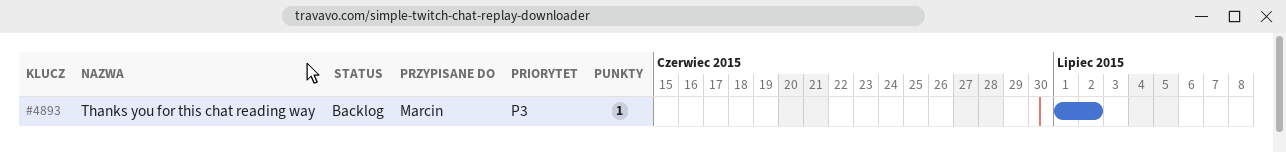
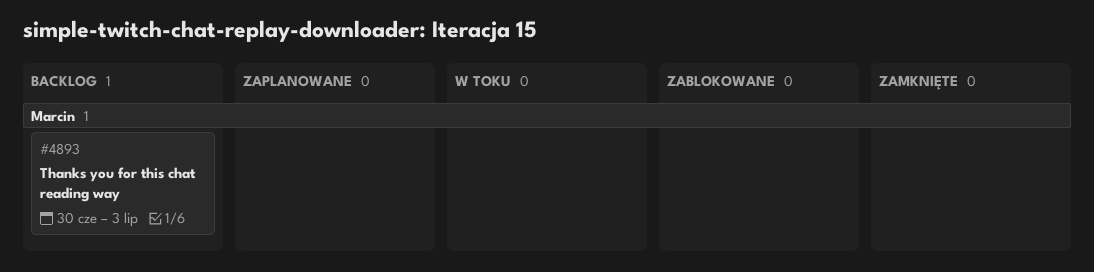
#4893, start: Jul 1 -> Jun 30
#4893, due: Jul 2 -> Jul 3

